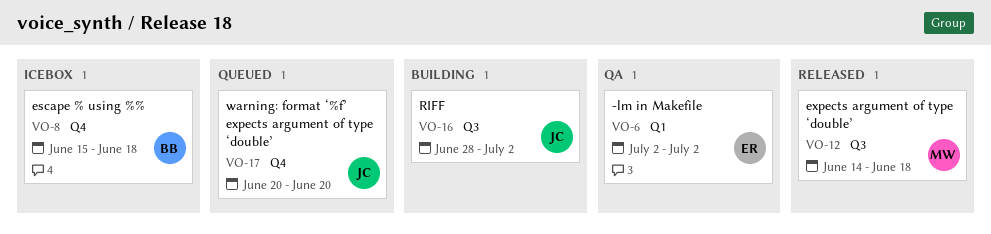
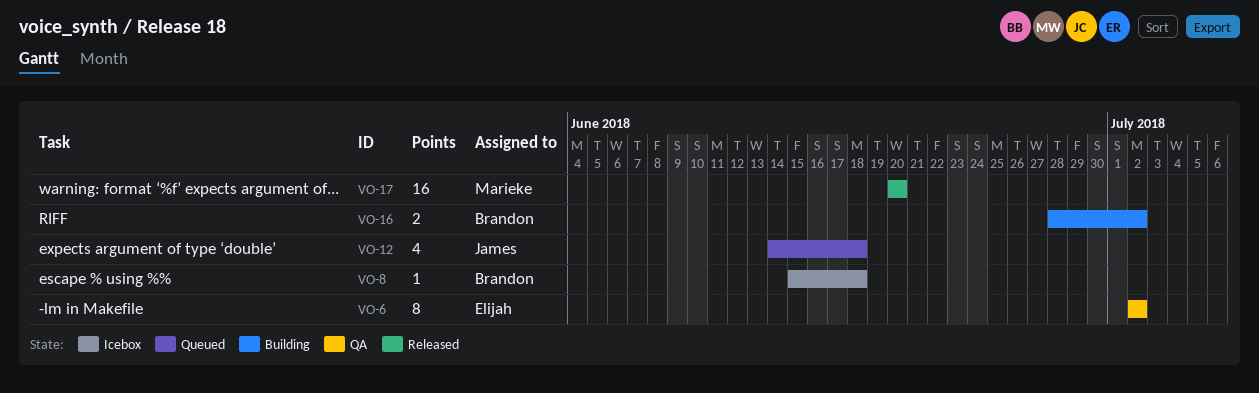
VO-12, status: Released -> Queued
VO-12, owner: Marieke -> James
VO-16, owner: James -> Brandon
VO-17, status: Queued -> Released
VO-17, owner: James -> Marieke

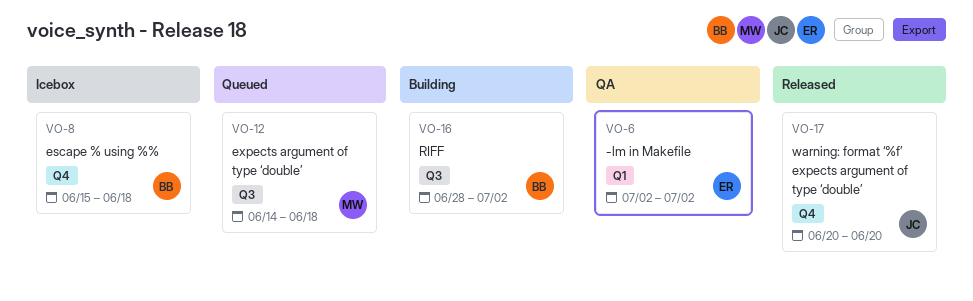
VO-12, owner: James -> Marieke
VO-17, owner: Marieke -> James

